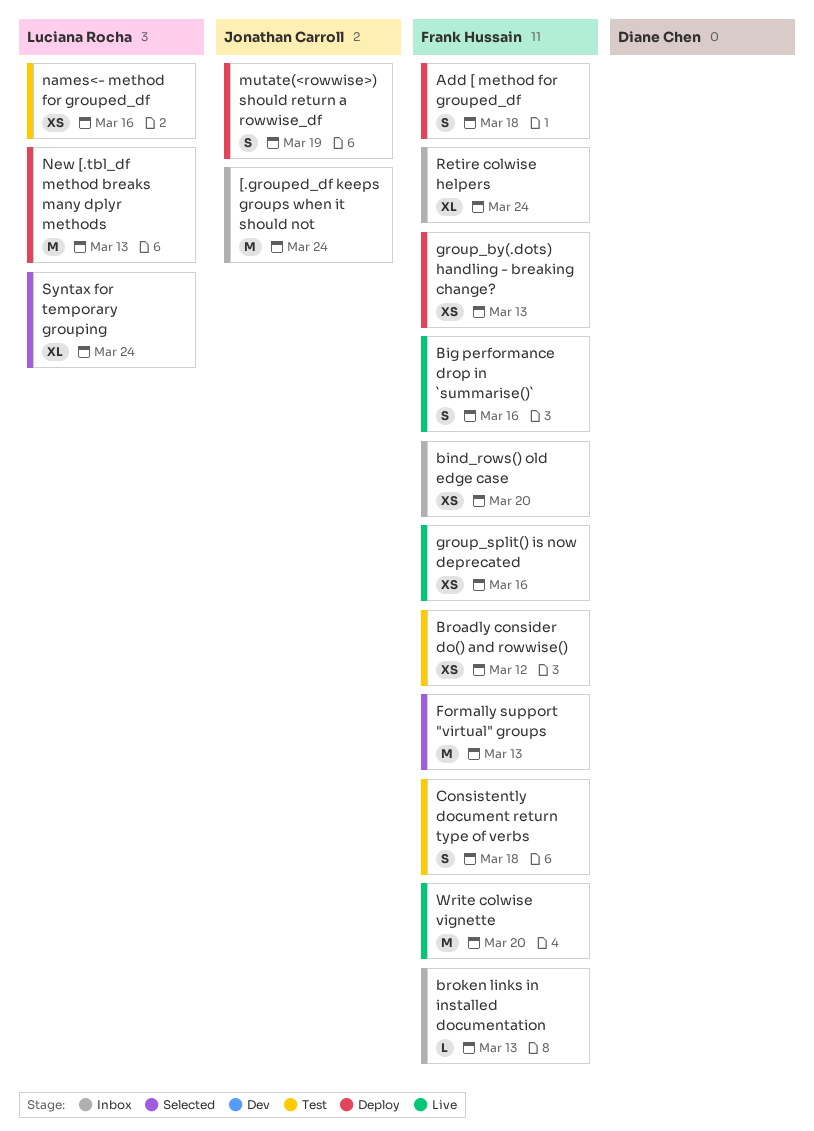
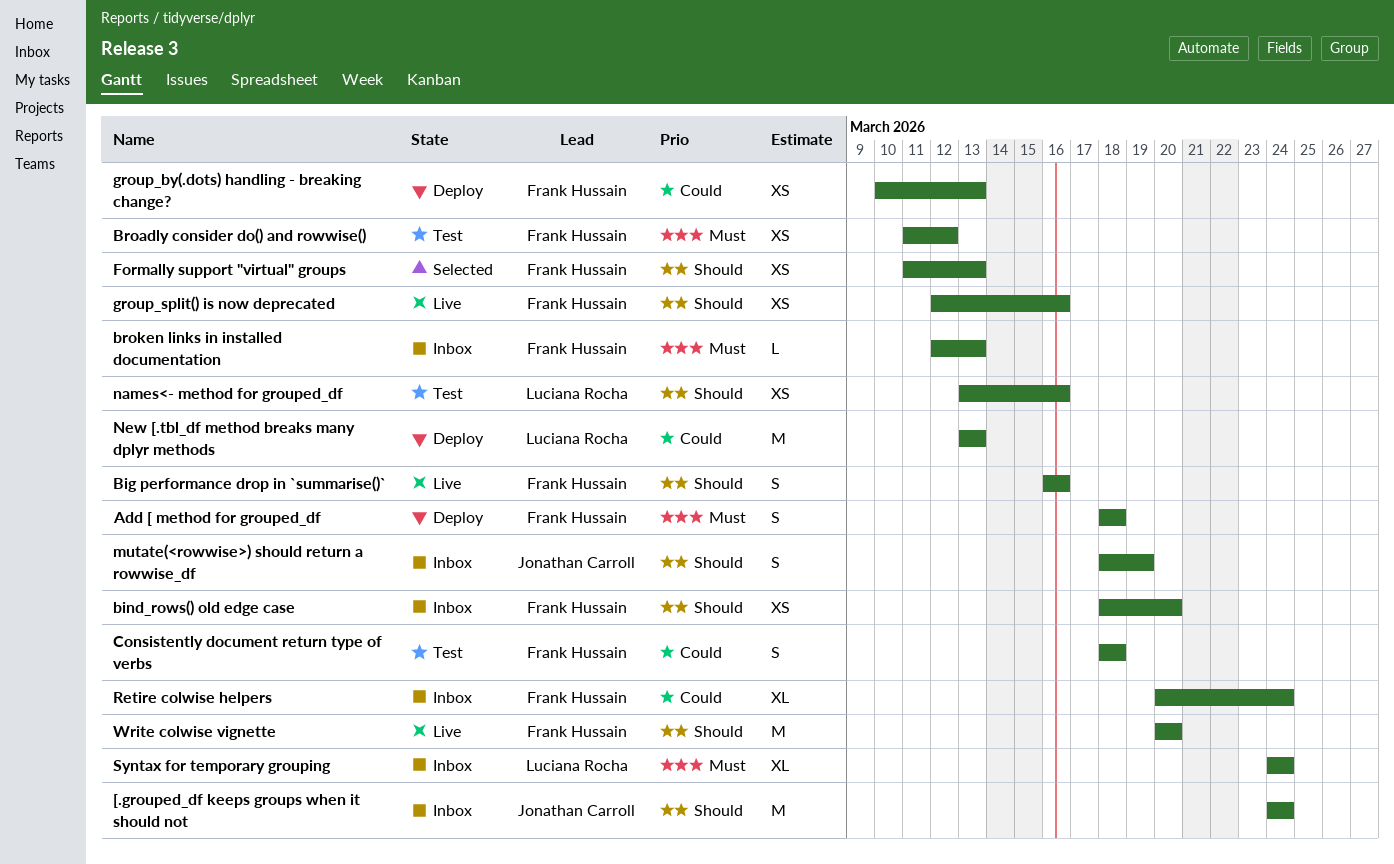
Formally support "virtual" groups, estimate: M -> XS
mutate(<rowwise>) should return a rowwise_df, status: Deploy -> Inbox
Syntax for temporary grouping, status: Selected -> Inbox

